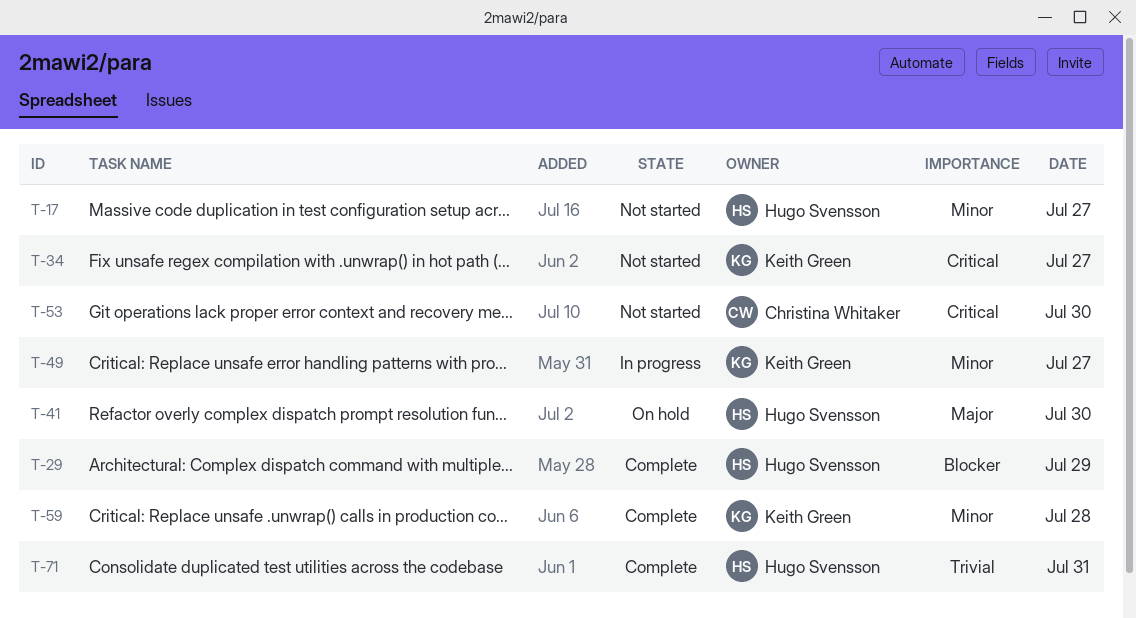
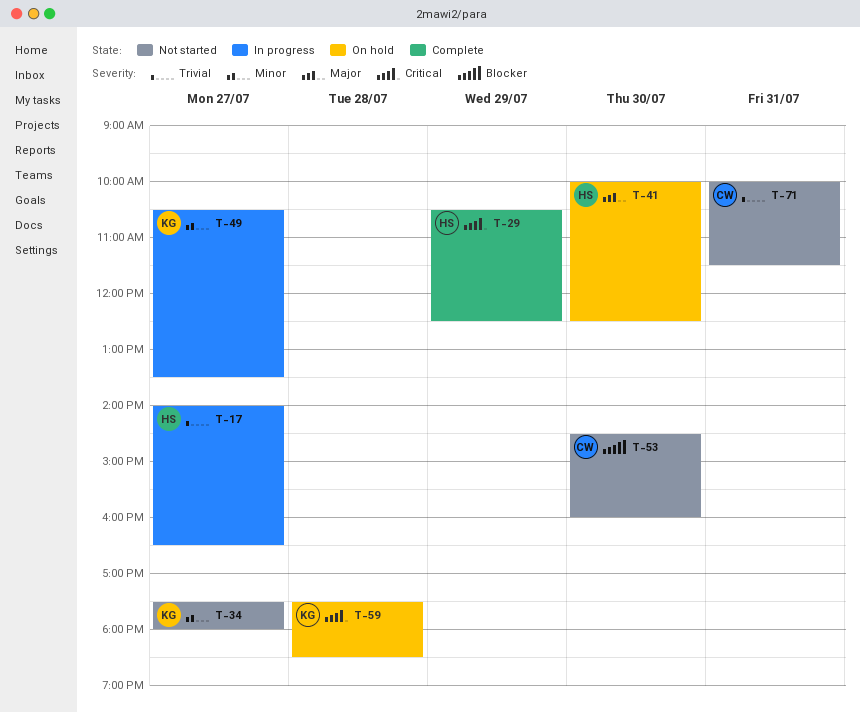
T-17, status: Not started -> In progress
T-17, priority: Minor -> Trivial
T-29, priority: Blocker -> Critical
T-34, priority: Critical -> Minor
T-53, priority: Critical -> Blocker
T-59, status: Complete -> On hold
T-59, priority: Minor -> Critical
T-71, status: Complete -> Not started
T-71, owner: Hugo Svensson -> Christina Whitaker

